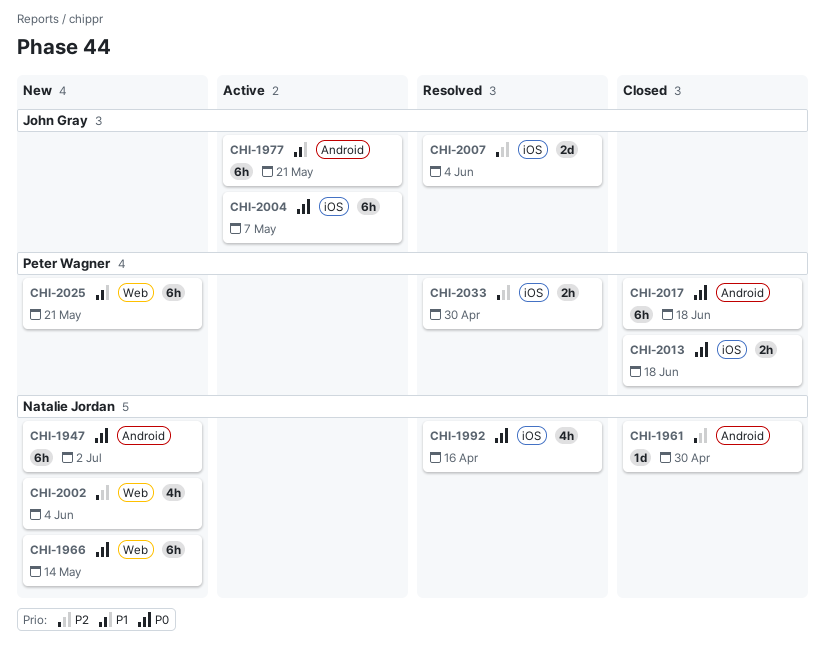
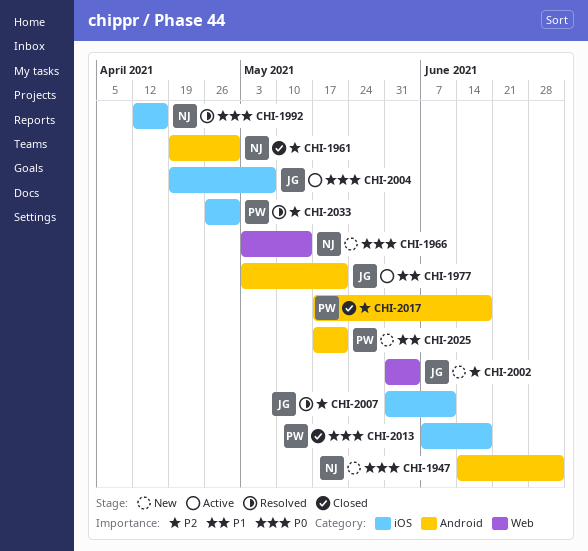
CHI-2002, owner: Natalie Jordan -> John Gray
CHI-2007, due: Jun 4 -> Jun 11
CHI-2017, priority: P0 -> P2
CHI-2025, label: Web -> Android

